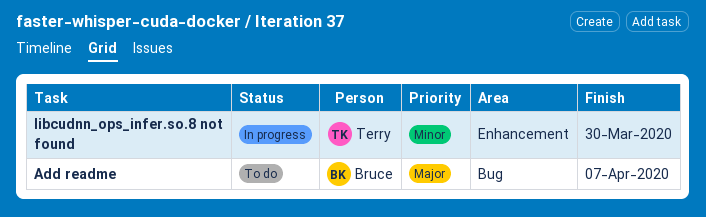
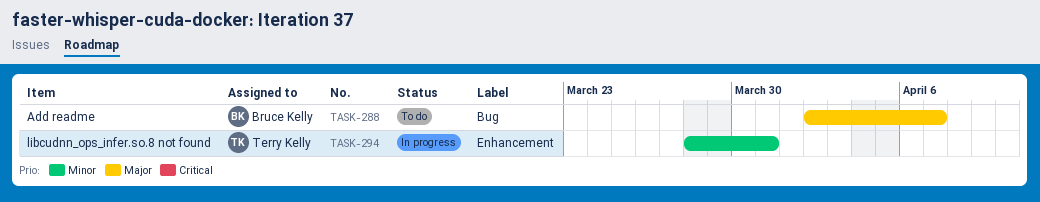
libcudnn_ops_infer.so.8 not found, due: Mar 30 -> Mar 31

